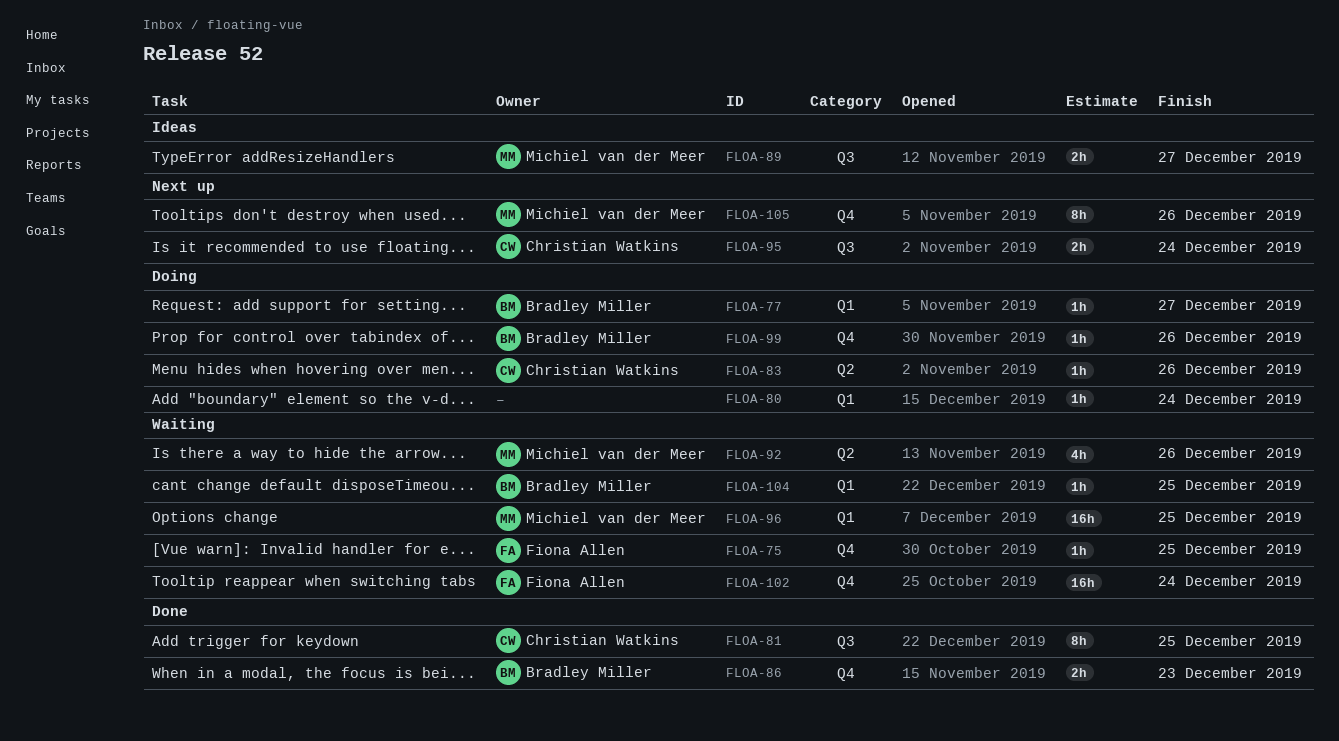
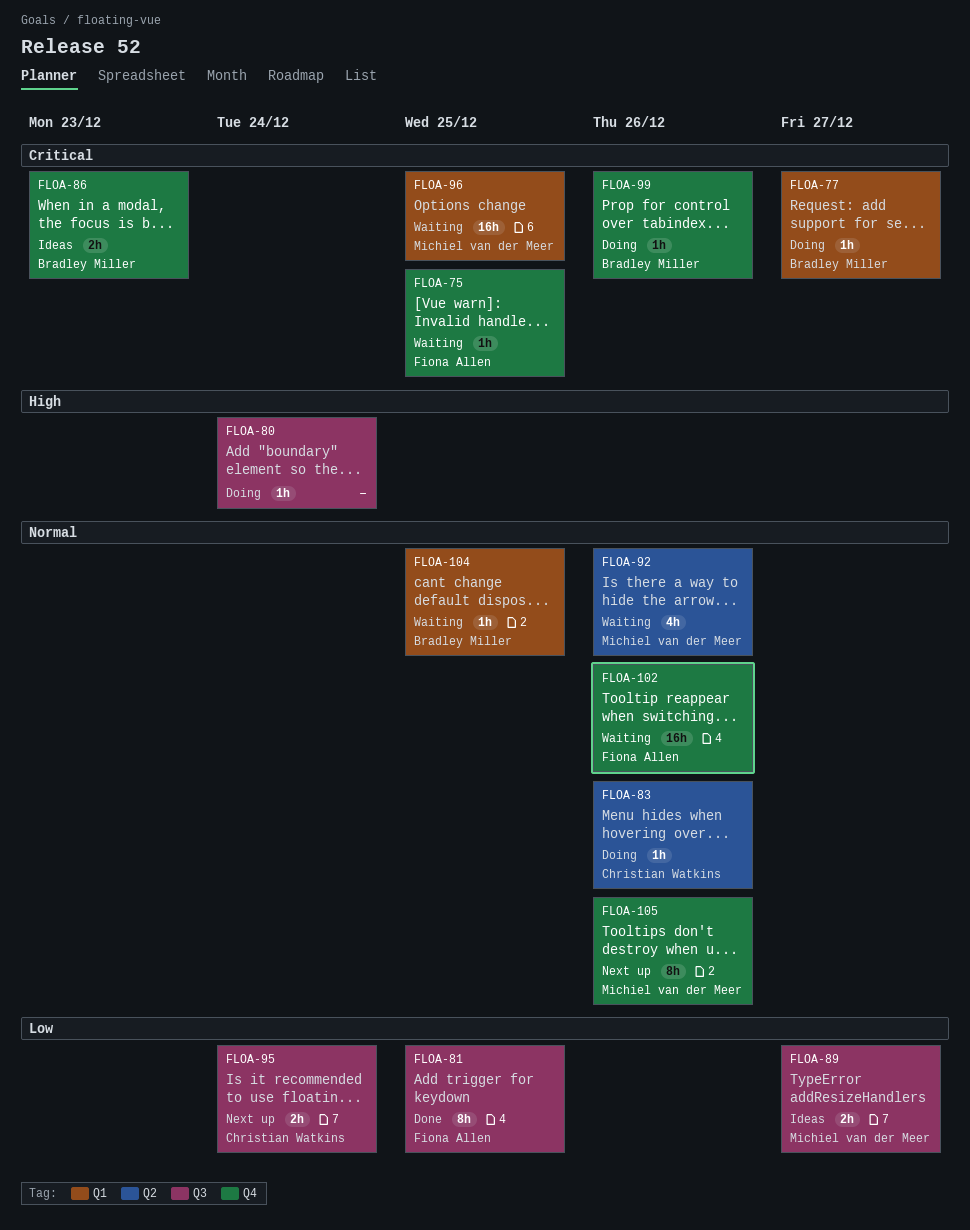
FLOA-80, label: Q1 -> Q3
FLOA-81, owner: Christian Watkins -> Fiona Allen
FLOA-86, status: Done -> Ideas
FLOA-102, due: Dec 24 -> Dec 26

